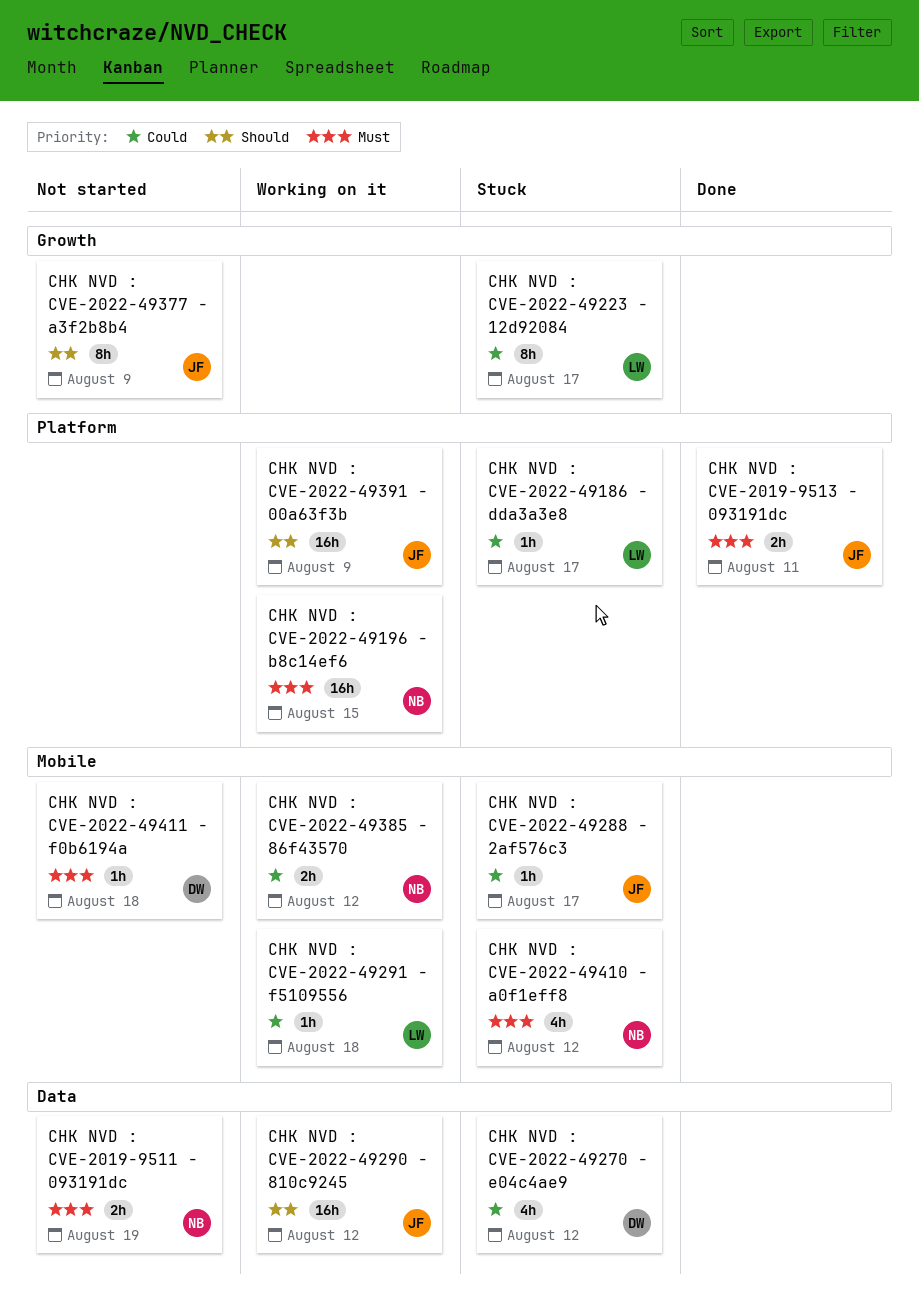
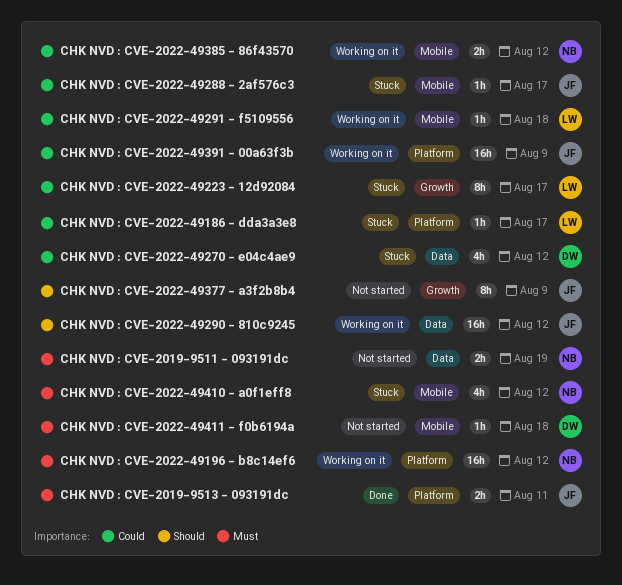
CHK NVD : CVE-2022-49196 - b8c14ef6, due: Aug 15 -> Aug 12
CHK NVD : CVE-2022-49391 - 00a63f3b, priority: Should -> Could

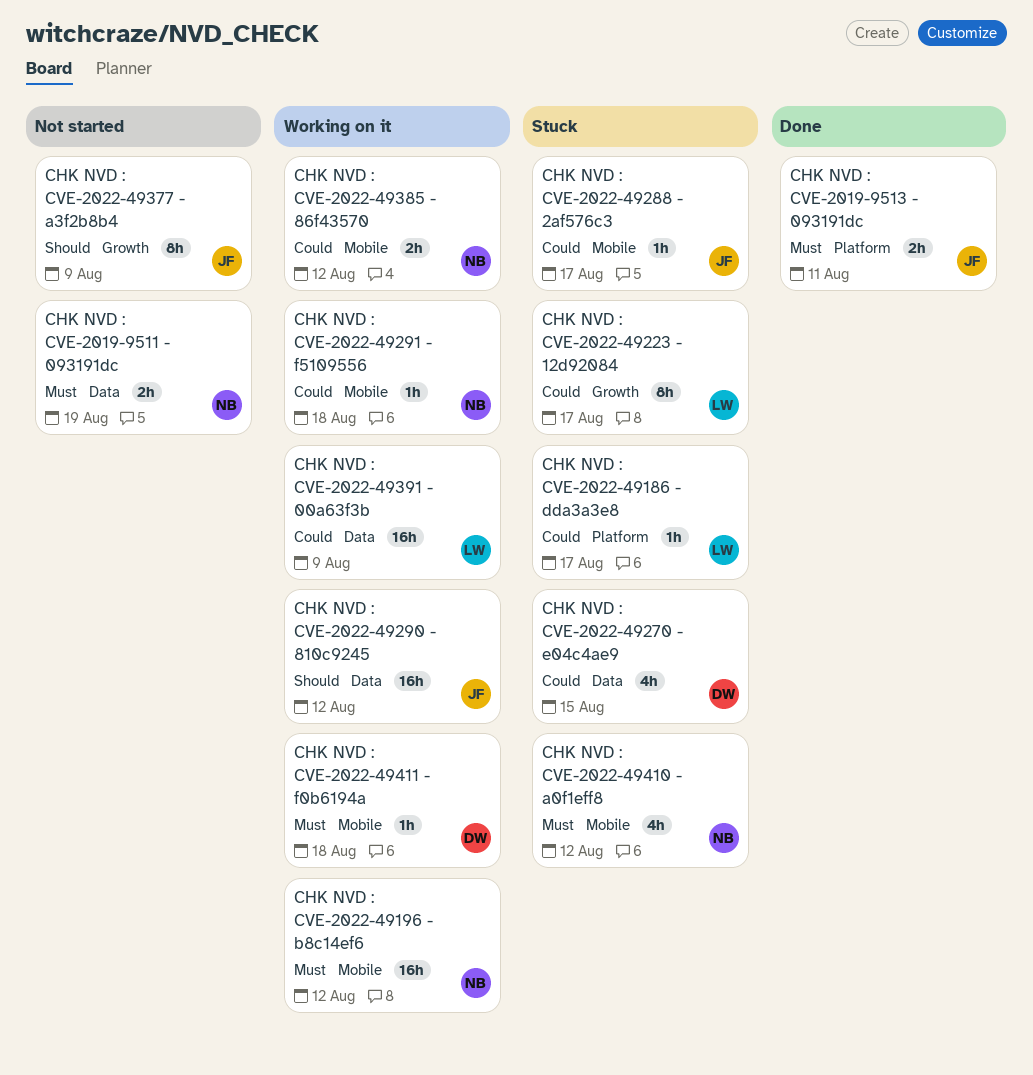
CHK NVD : CVE-2022-49196 - b8c14ef6, label: Platform -> Mobile
CHK NVD : CVE-2022-49270 - e04c4ae9, due: Aug 12 -> Aug 15
CHK NVD : CVE-2022-49291 - f5109556, owner: LW -> NB
CHK NVD : CVE-2022-49391 - 00a63f3b, owner: JF -> LW
CHK NVD : CVE-2022-49391 - 00a63f3b, label: Platform -> Data
CHK NVD : CVE-2022-49411 - f0b6194a, status: Not started -> Working on it

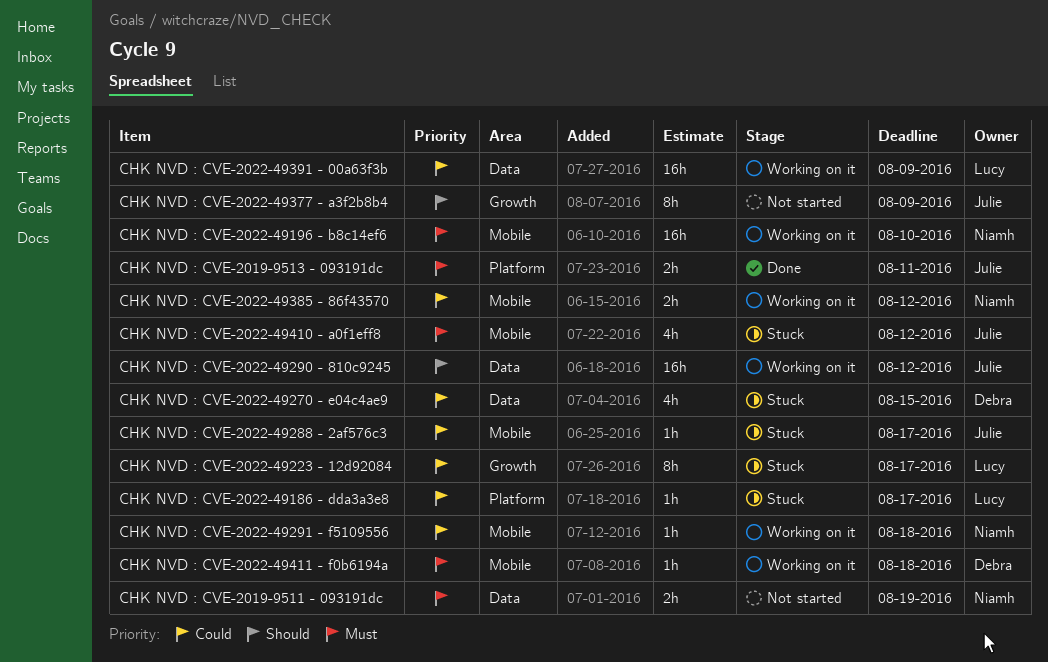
CHK NVD : CVE-2022-49196 - b8c14ef6, due: Aug 12 -> Aug 10
CHK NVD : CVE-2022-49410 - a0f1eff8, owner: Niamh -> Julie

